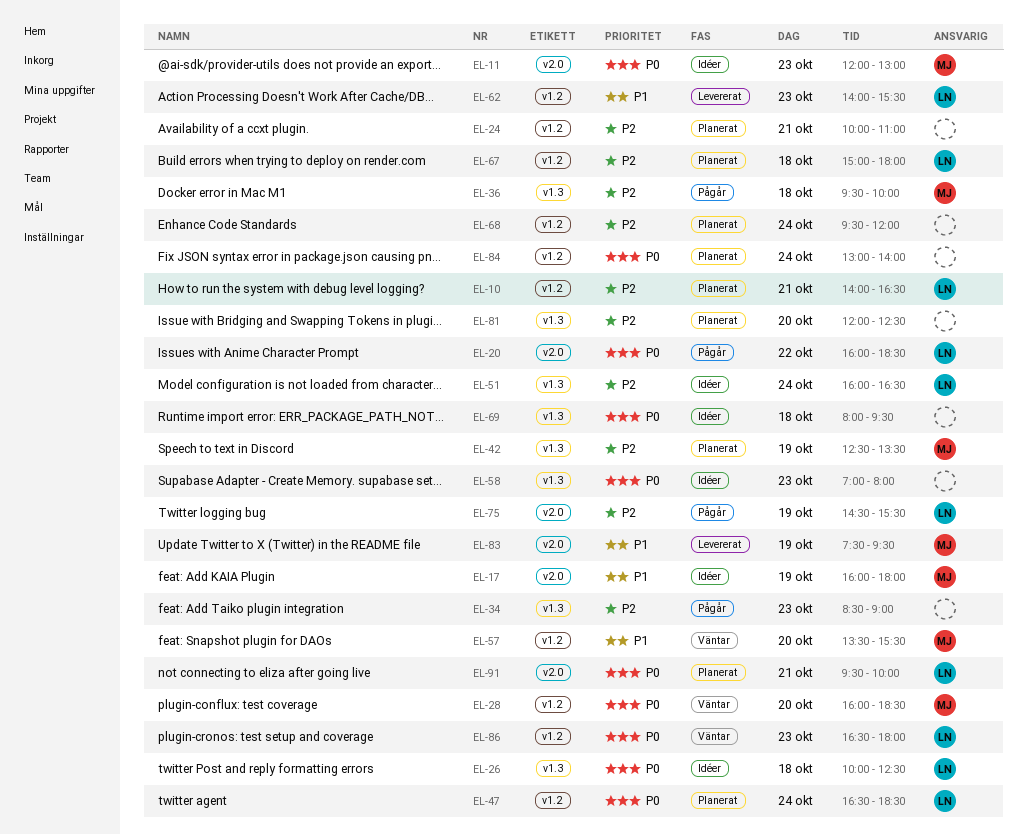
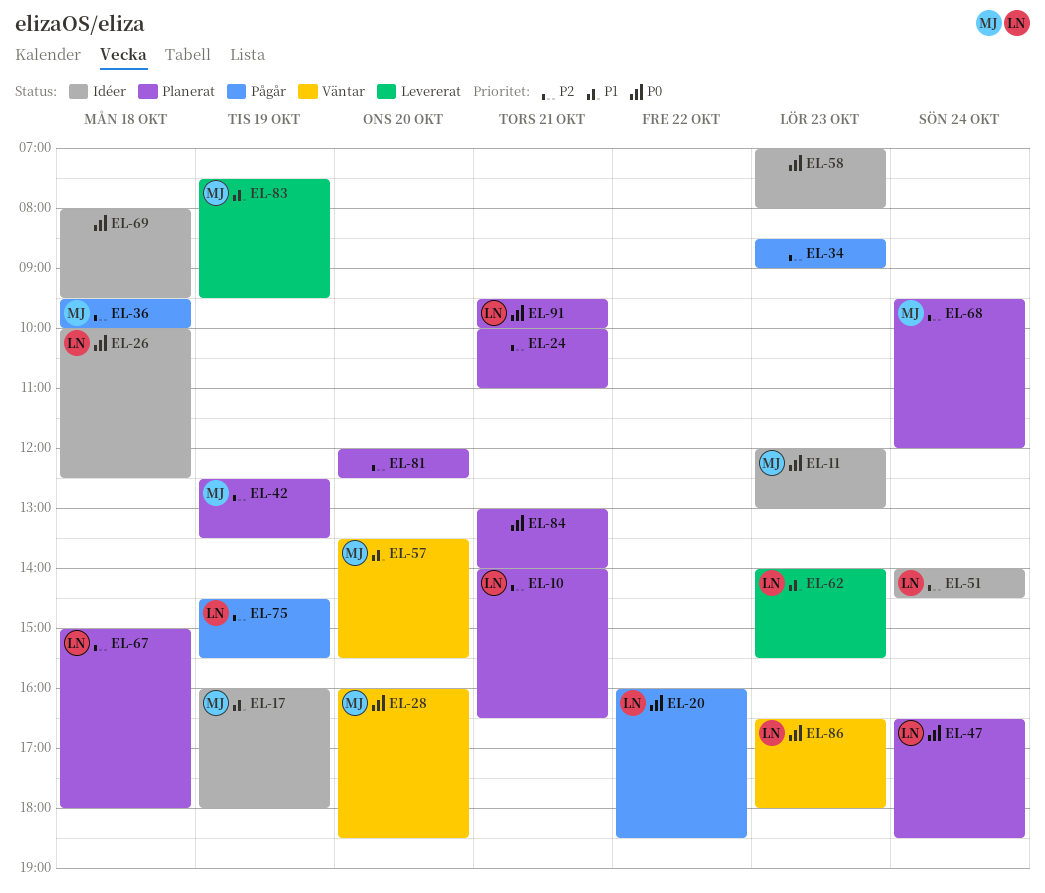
EL-51, begins: 16:00 -> 14:00
EL-51, ends: 16:30 -> 14:30
EL-68, owner: none -> MJ
EL-84, day: Oct 24 -> Oct 21

